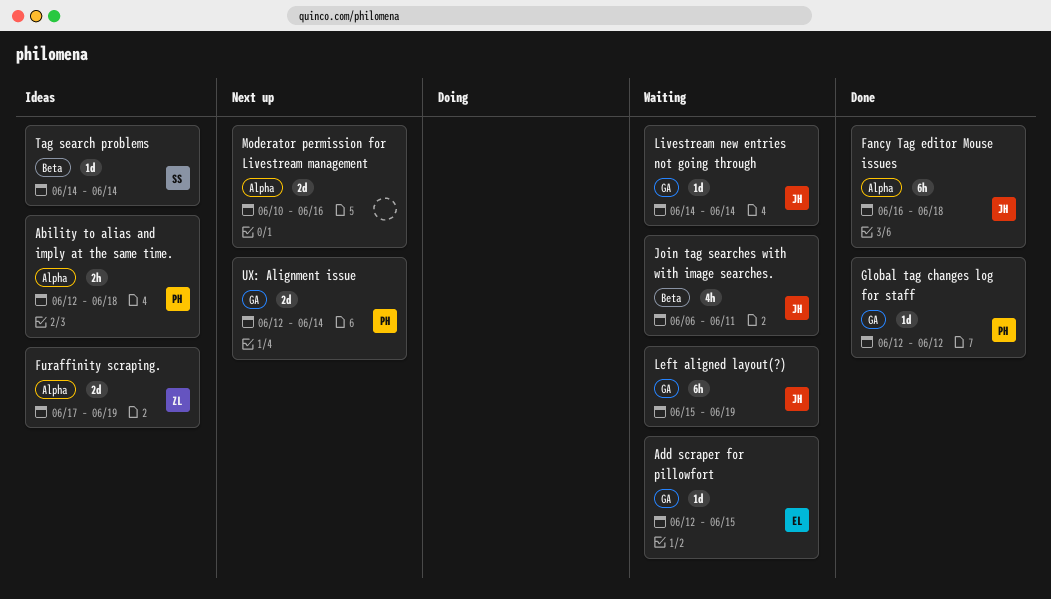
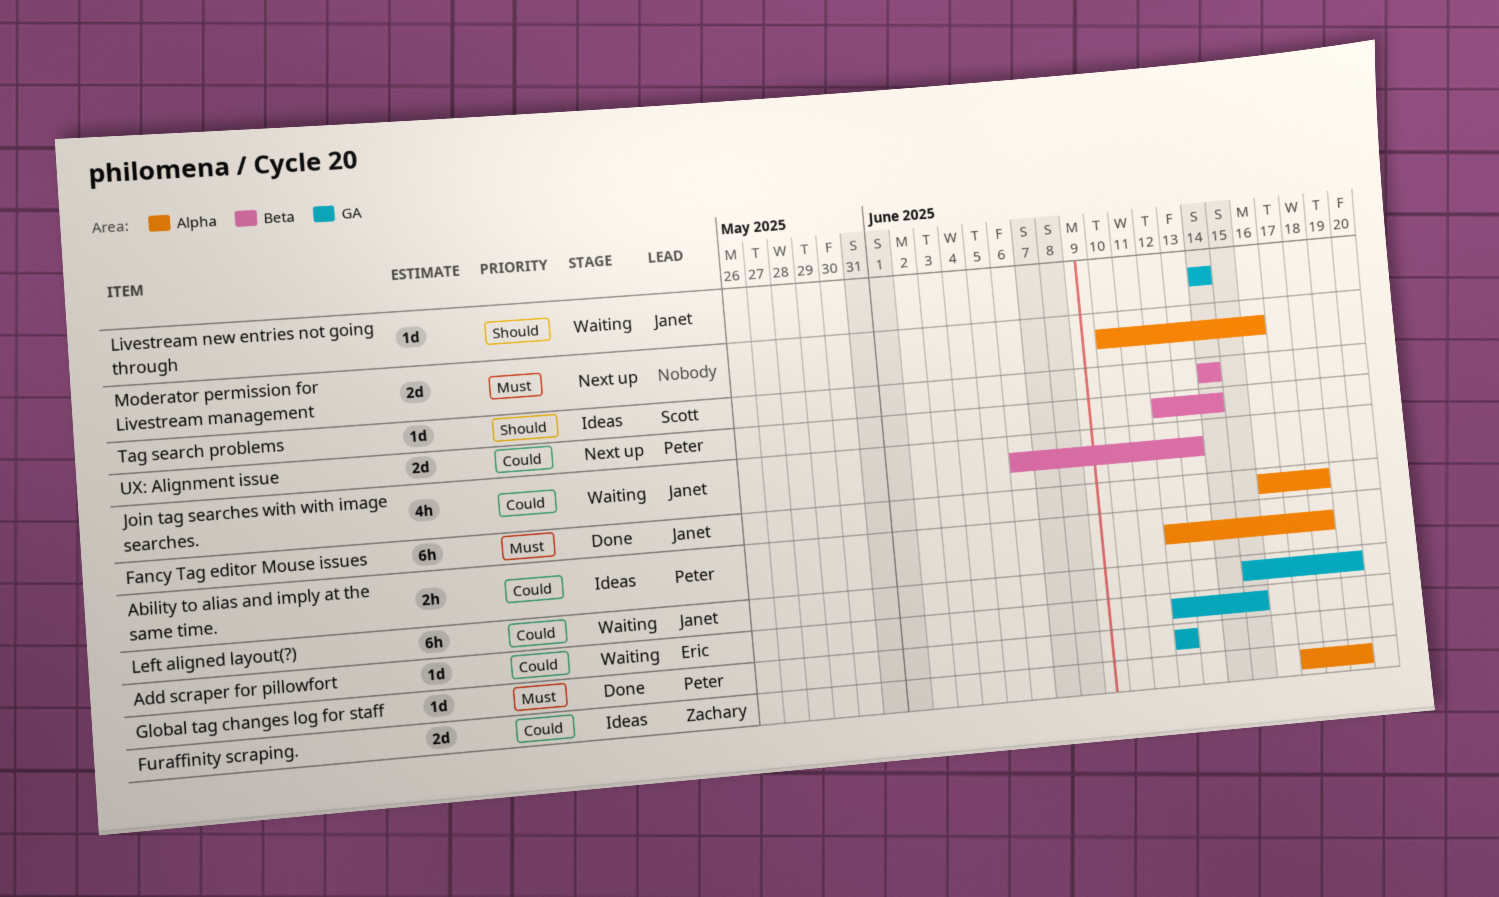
Join tag searches with with image searches., due: Jun 11 -> Jun 13
UX: Alignment issue, label: GA -> Beta

